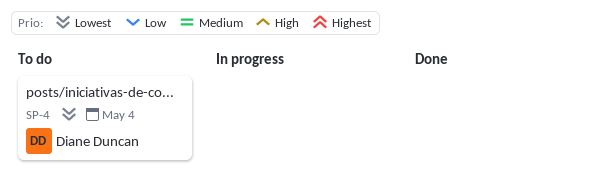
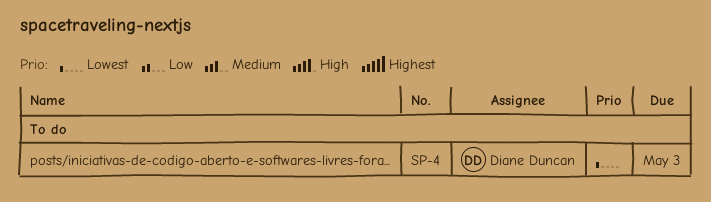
SP-4, due: May 4 -> May 3

